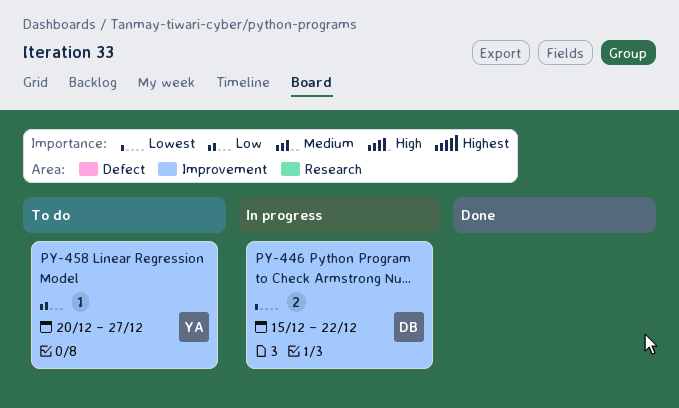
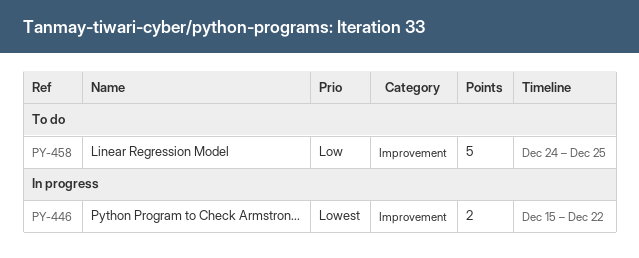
PY-458, estimate: 1 -> 5
PY-458, start: Dec 20 -> Dec 24
PY-458, due: Dec 27 -> Dec 25

